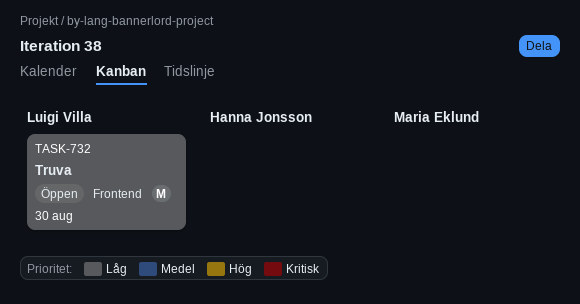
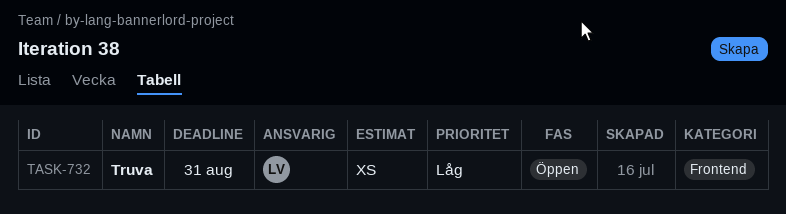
TASK-732, estimate: M -> XS
TASK-732, due: Aug 30 -> Aug 31

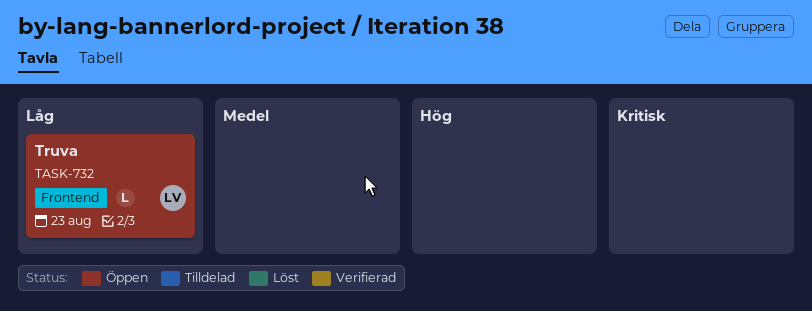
TASK-732, estimate: XS -> L
TASK-732, due: Aug 31 -> Aug 23

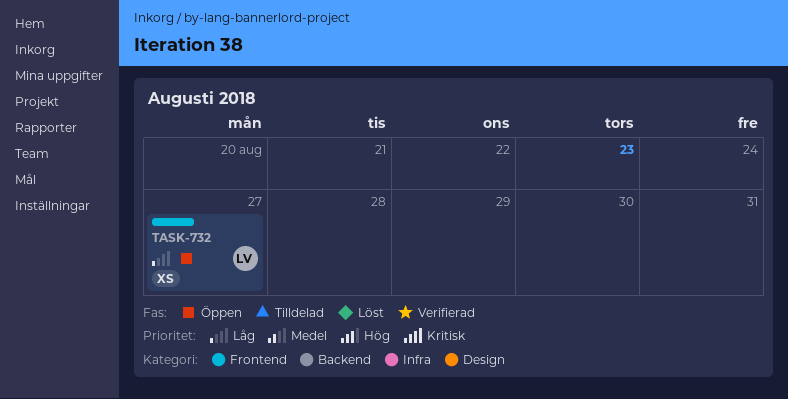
TASK-732, estimate: L -> XS
TASK-732, due: Aug 23 -> Aug 27

